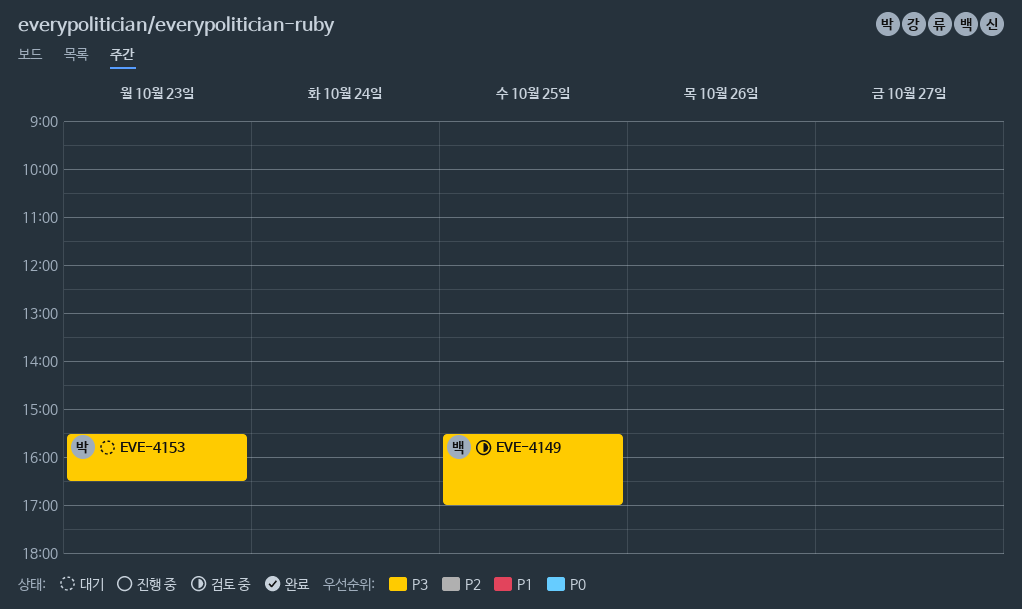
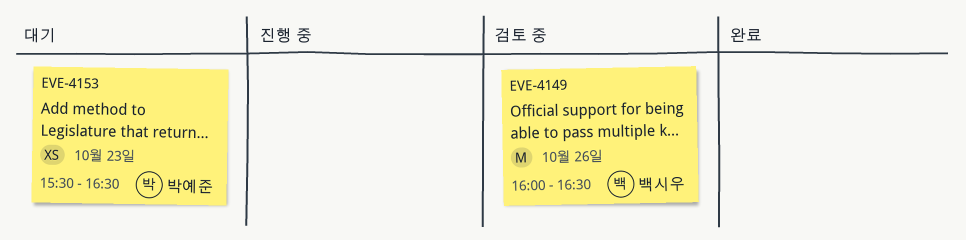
EVE-4149, day: Oct 25 -> Oct 26
EVE-4149, begins: 15:30 -> 16:00
EVE-4149, ends: 17:00 -> 16:30

